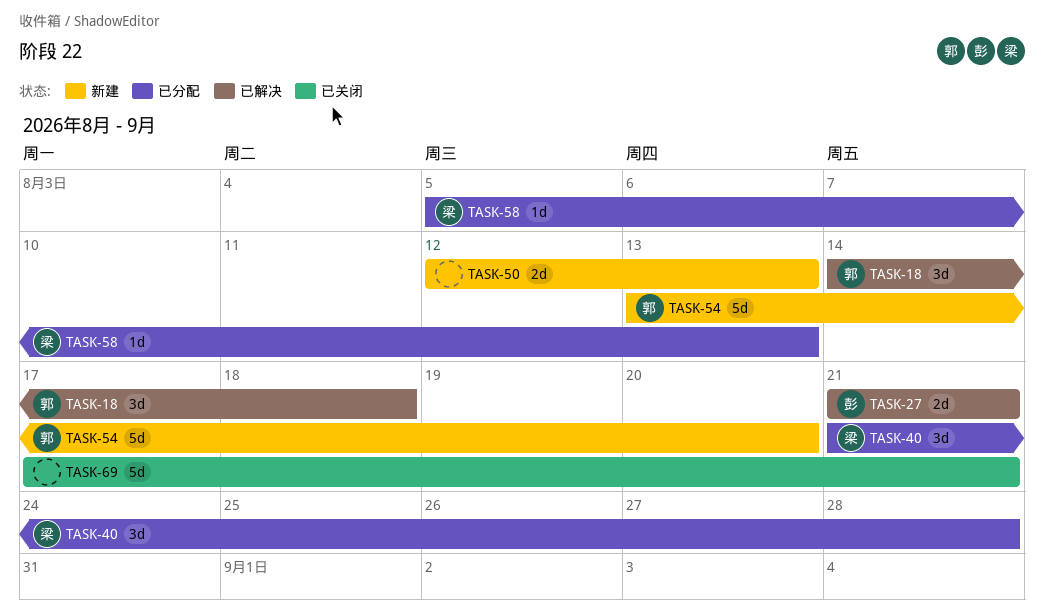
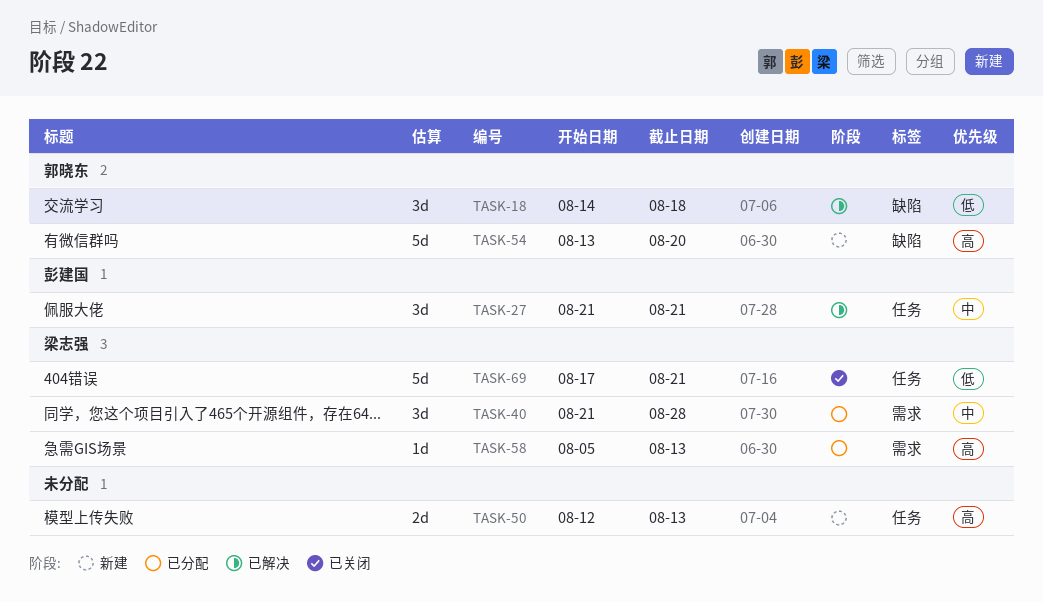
TASK-27, estimate: 2d -> 3d
TASK-69, owner: none -> 梁志强

